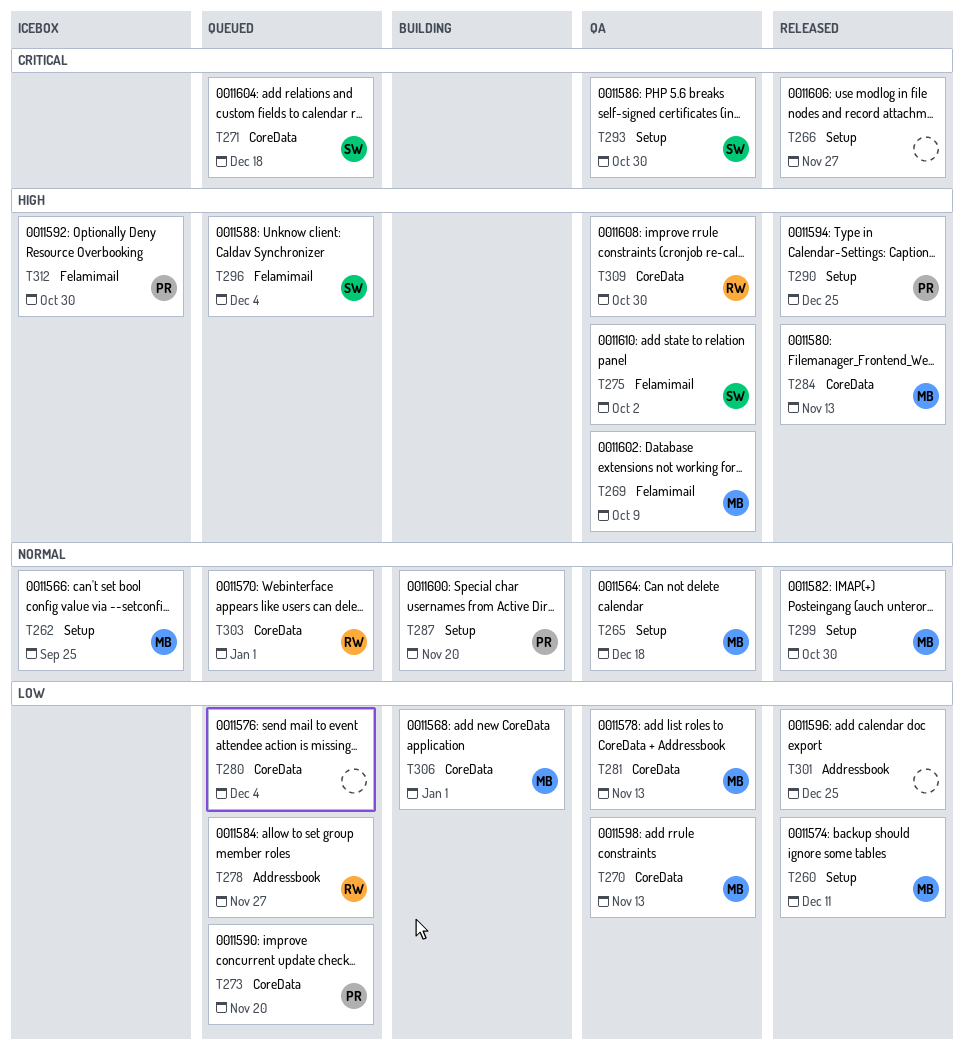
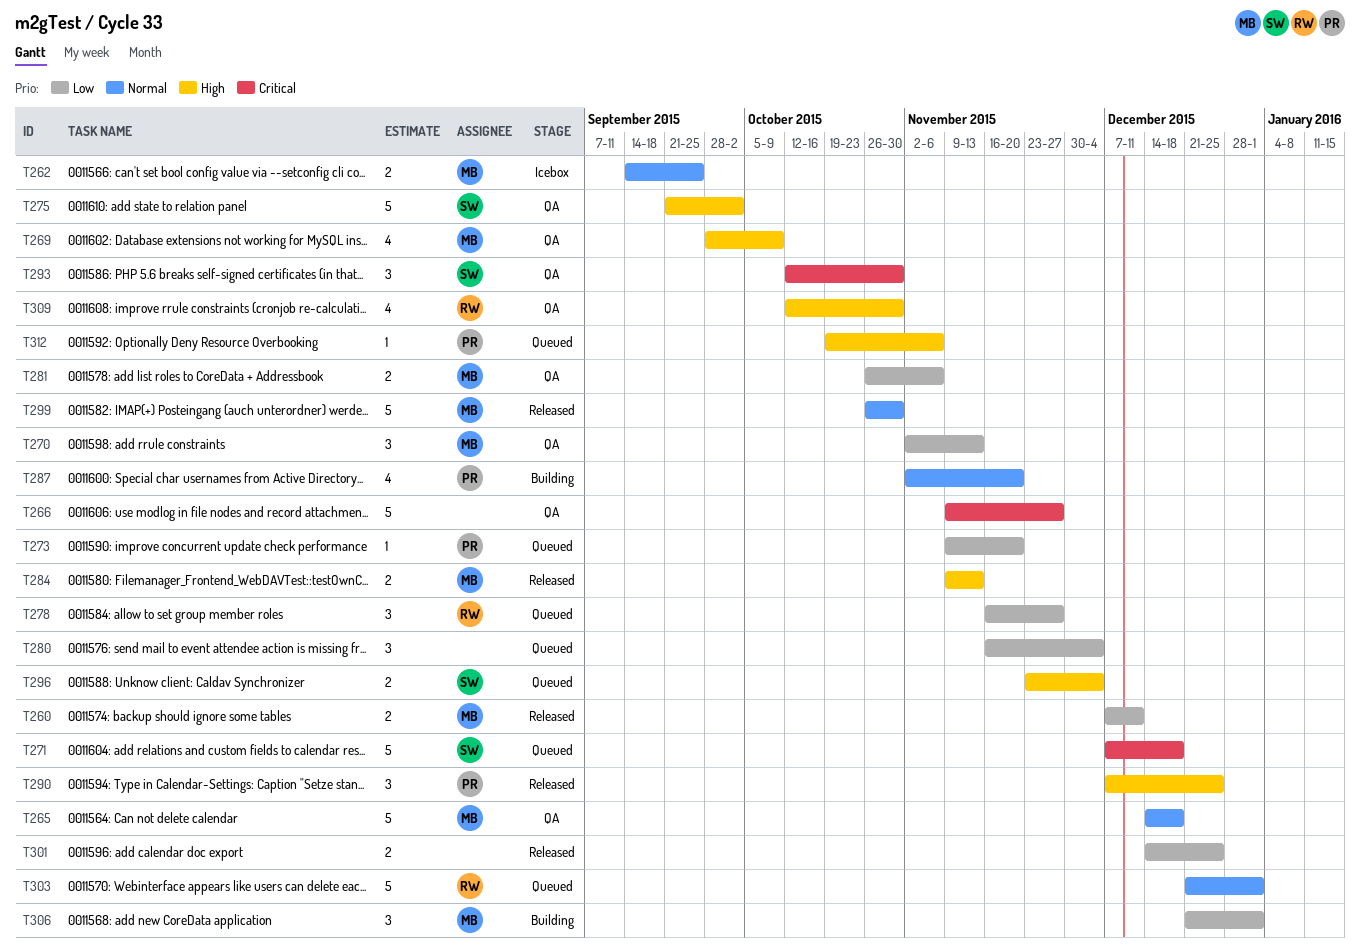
T266, status: Released -> QA
T281, due: Nov 13 -> Nov 6
T312, status: Icebox -> Queued
T312, due: Oct 30 -> Nov 6

